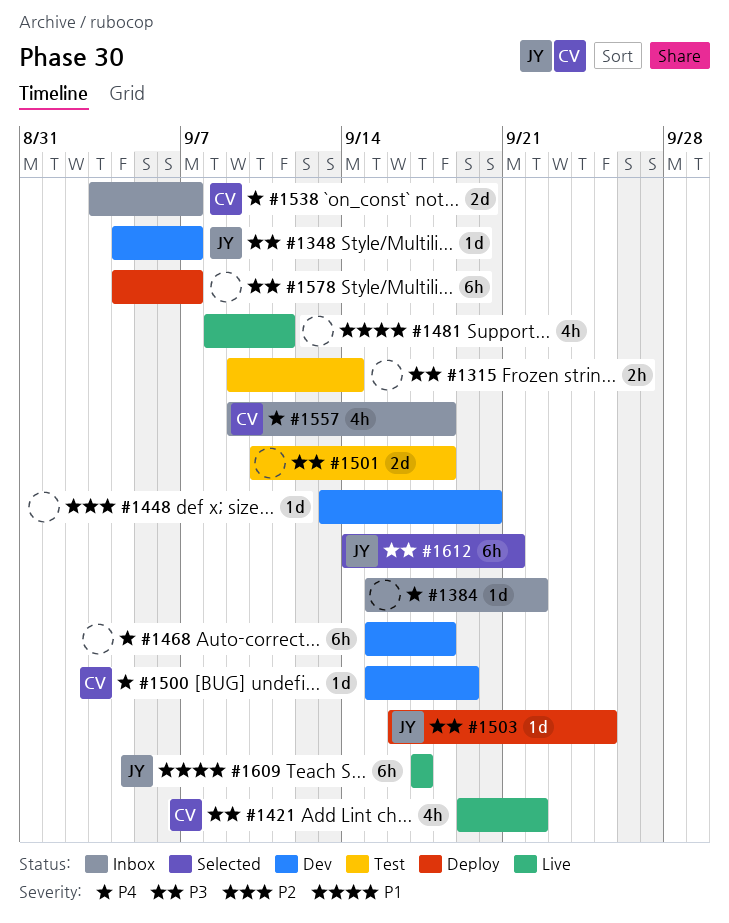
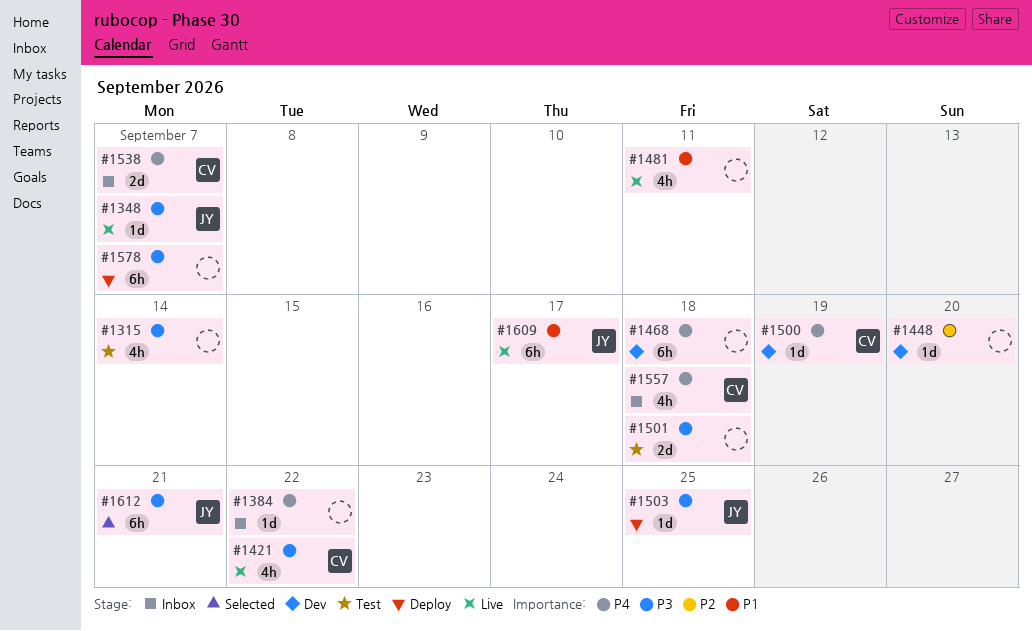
#1315, estimate: 2h -> 4h
#1348, status: Dev -> Live

